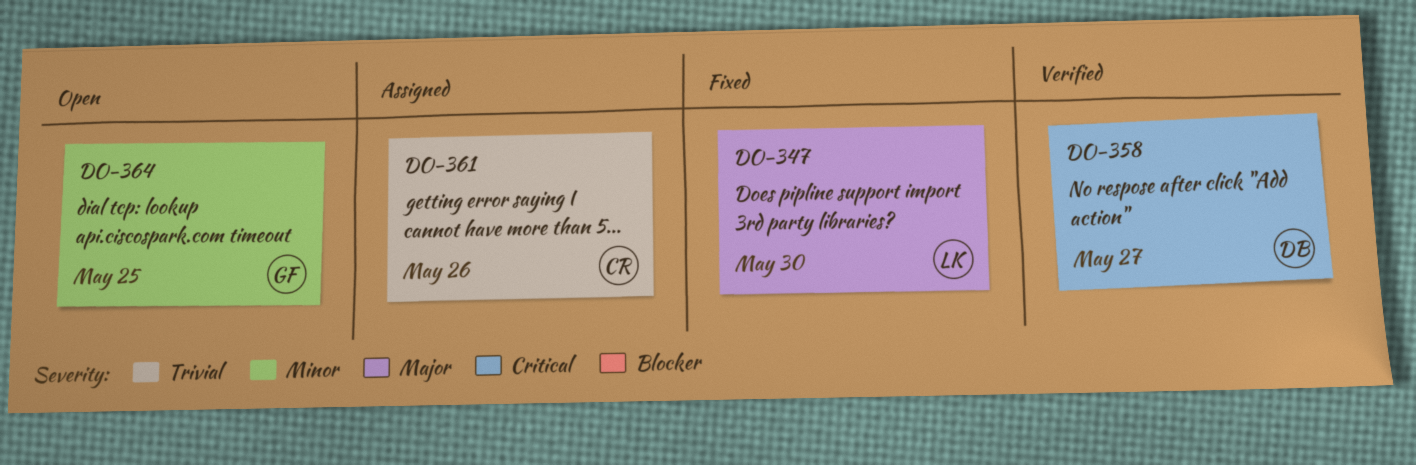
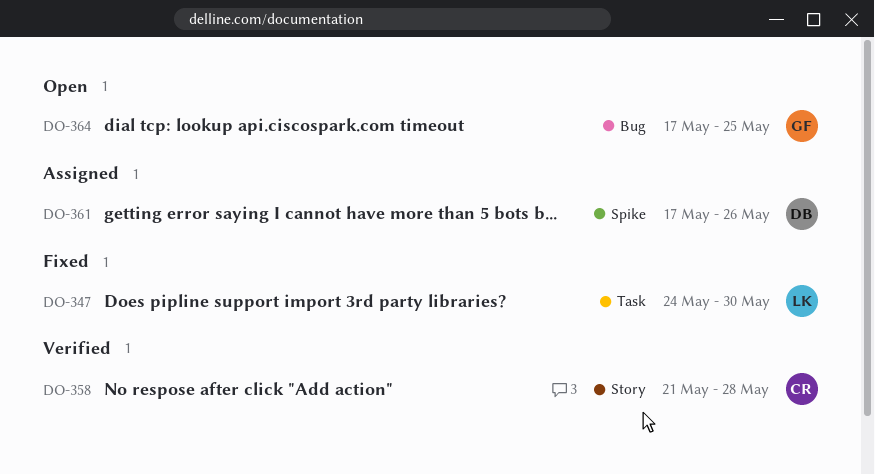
DO-358, owner: DB -> CR
DO-358, due: May 27 -> May 28
DO-361, owner: CR -> DB

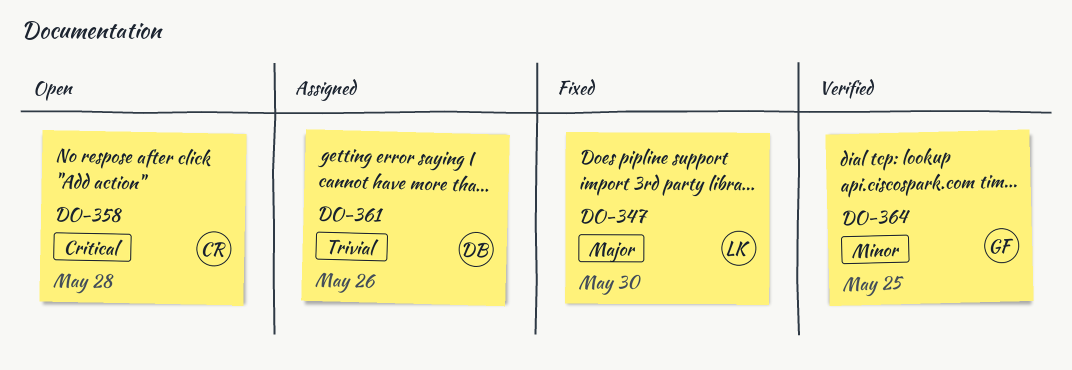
DO-358, status: Verified -> Open
DO-364, status: Open -> Verified

